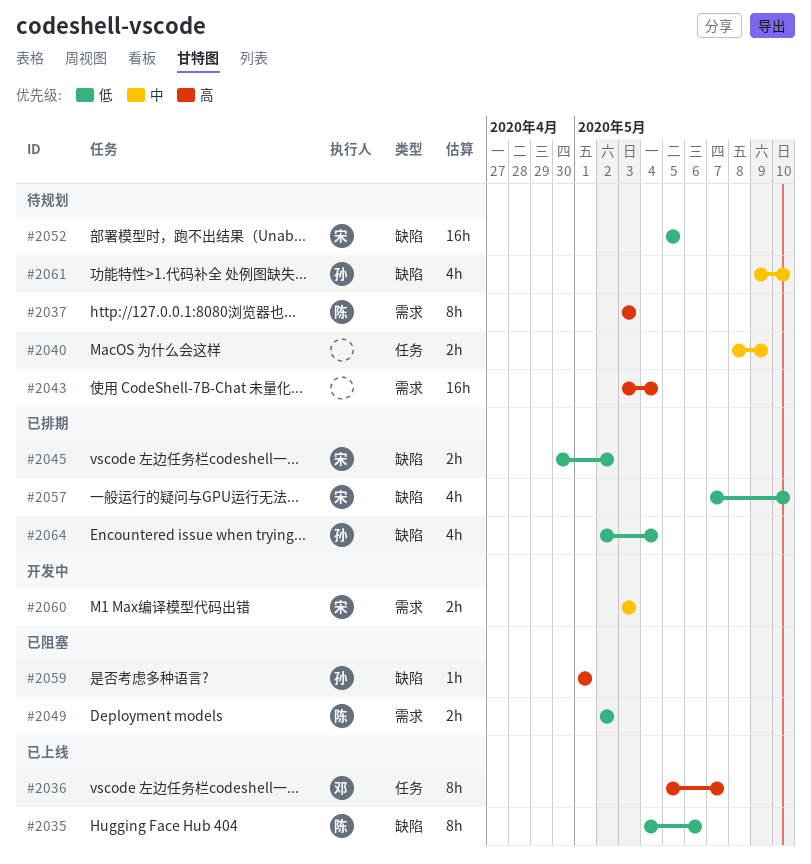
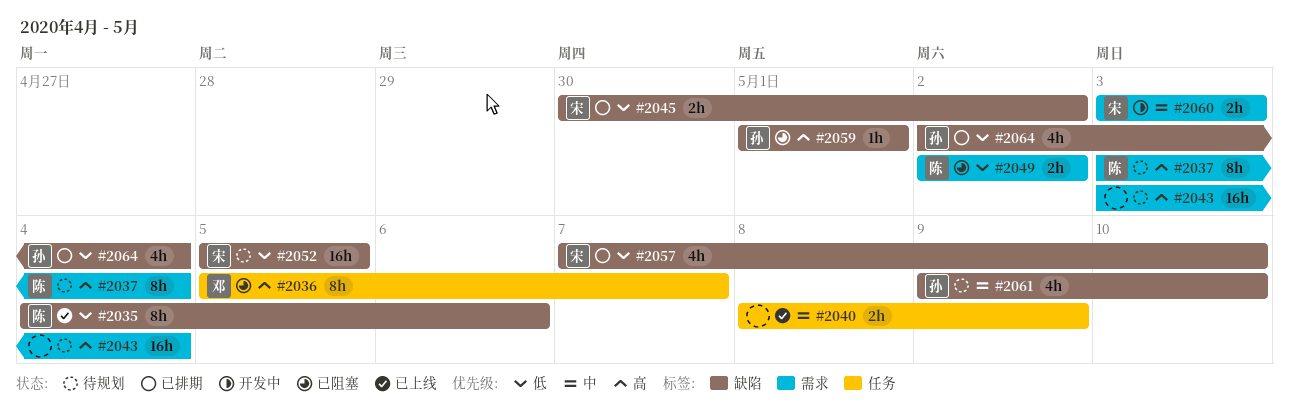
#2036, status: 已上线 -> 已阻塞
#2037, due: May 3 -> May 4
#2040, status: 待规划 -> 已上线

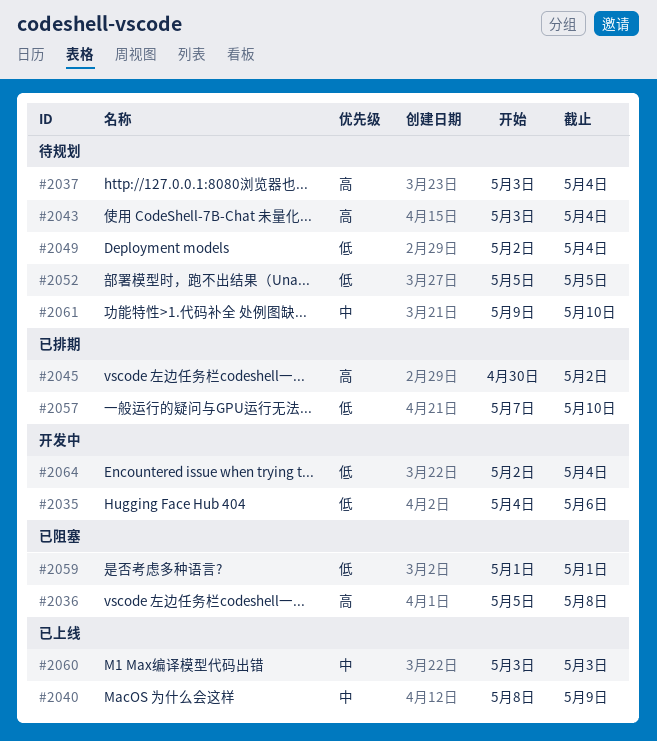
#2035, status: 已上线 -> 开发中
#2036, due: May 7 -> May 8
#2045, priority: 低 -> 高
#2049, status: 已阻塞 -> 待规划
#2049, due: May 2 -> May 4
#2059, priority: 高 -> 低
#2060, status: 开发中 -> 已上线
#2064, status: 已排期 -> 开发中

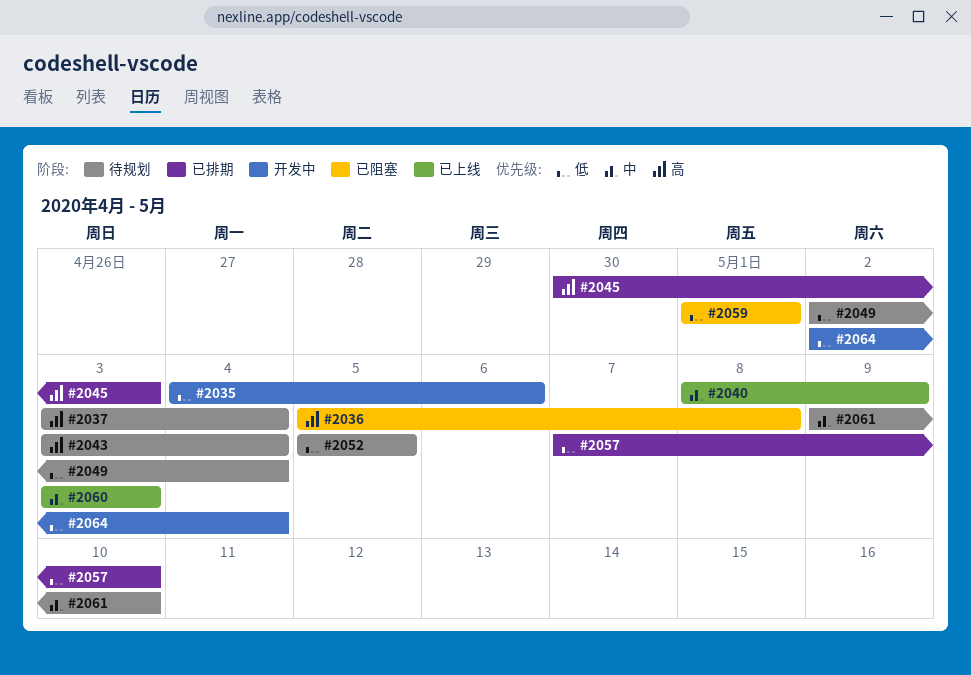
#2045, due: May 2 -> May 3

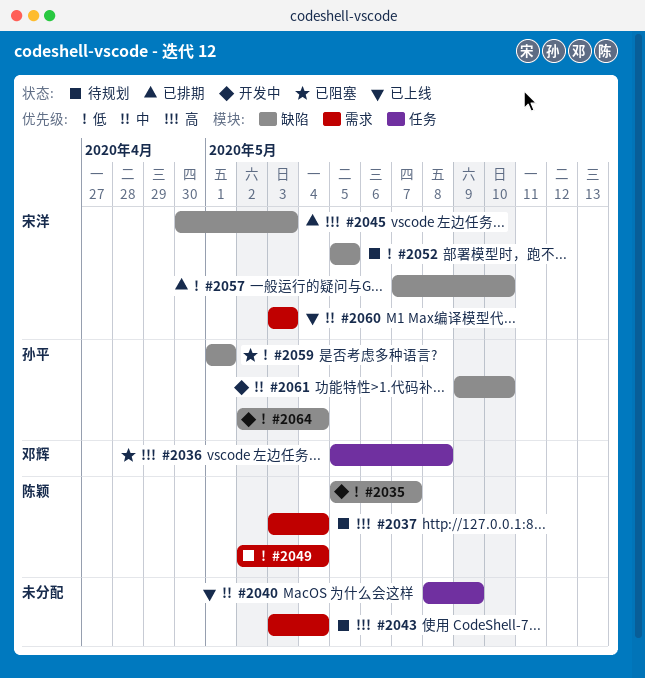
#2035, start: May 4 -> May 5
#2035, due: May 6 -> May 7
#2061, status: 待规划 -> 开发中

